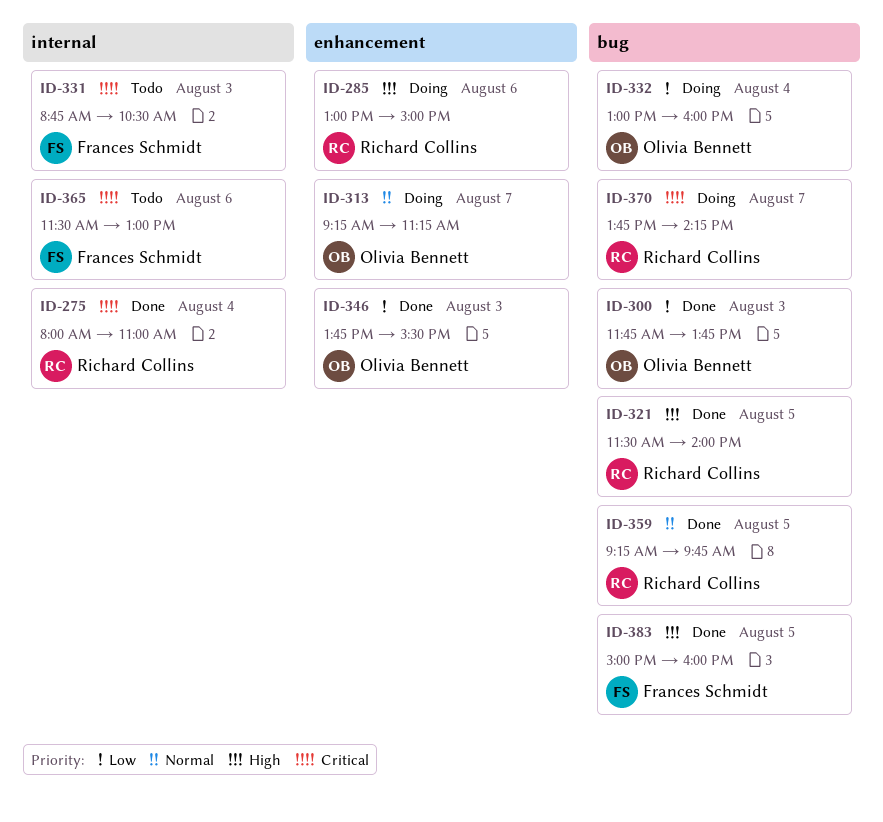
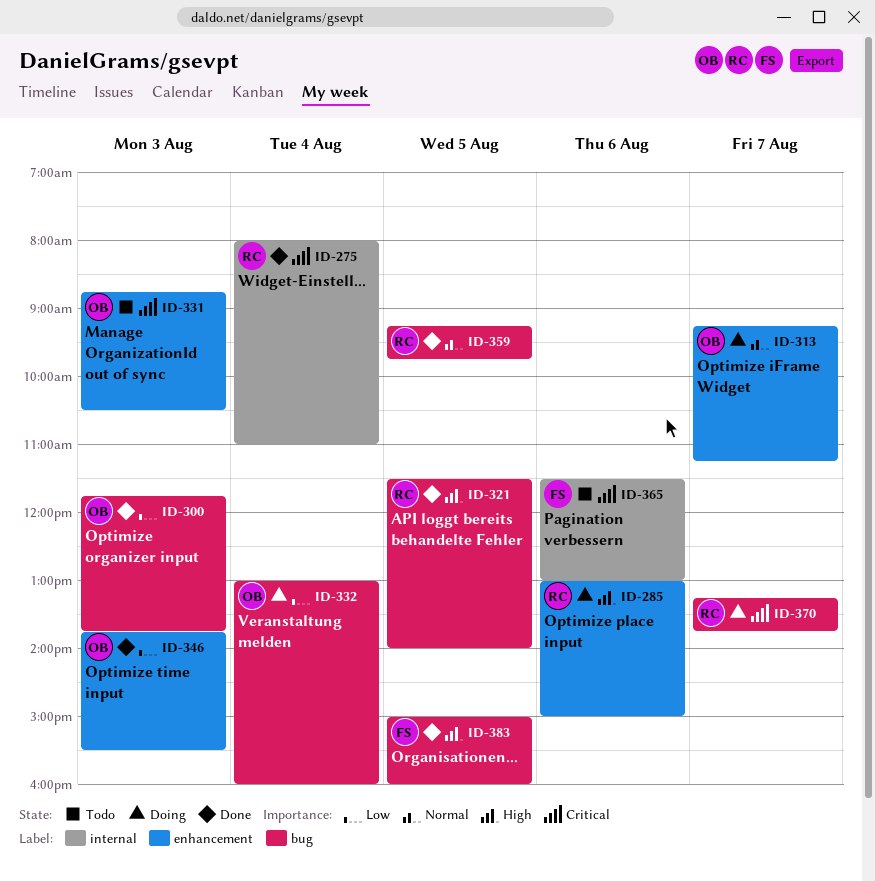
ID-331, owner: Frances Schmidt -> Olivia Bennett
ID-331, label: internal -> enhancement
ID-370, begins: 13:45 -> 13:15
ID-370, ends: 14:15 -> 13:45

